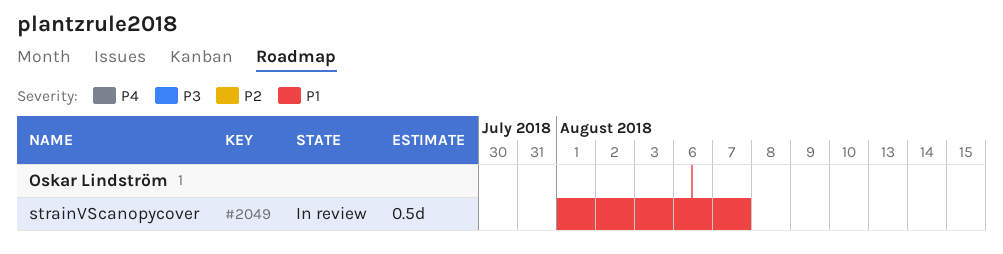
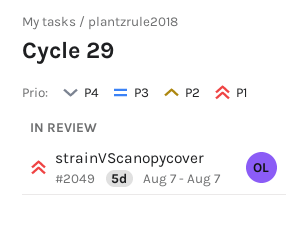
#2049, estimate: 0.5d -> 5d
#2049, start: Aug 1 -> Aug 7

